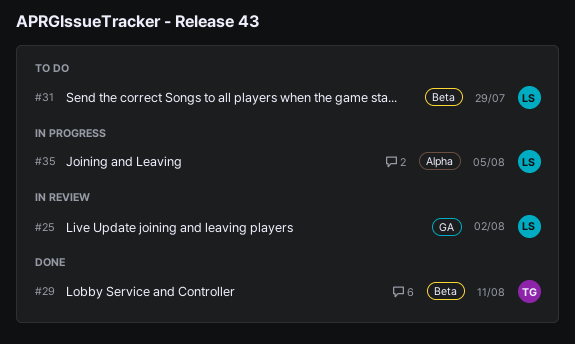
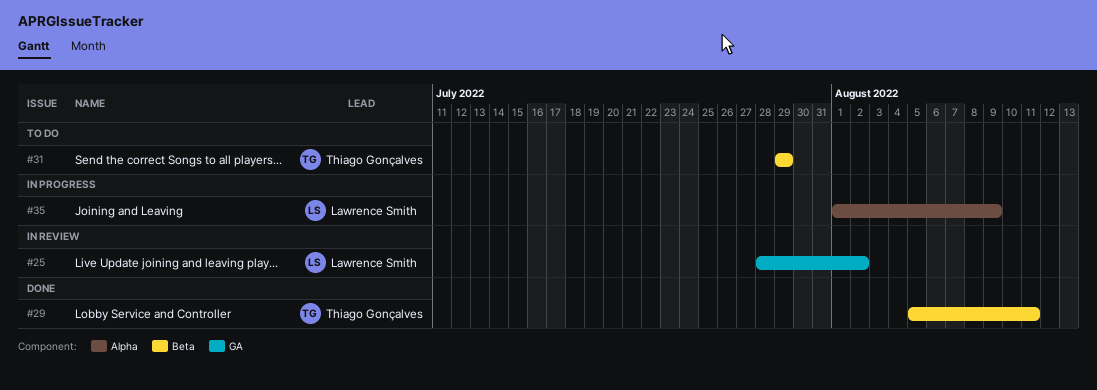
#31, owner: Lawrence Smith -> Thiago Gonçalves
#35, due: Aug 5 -> Aug 9

